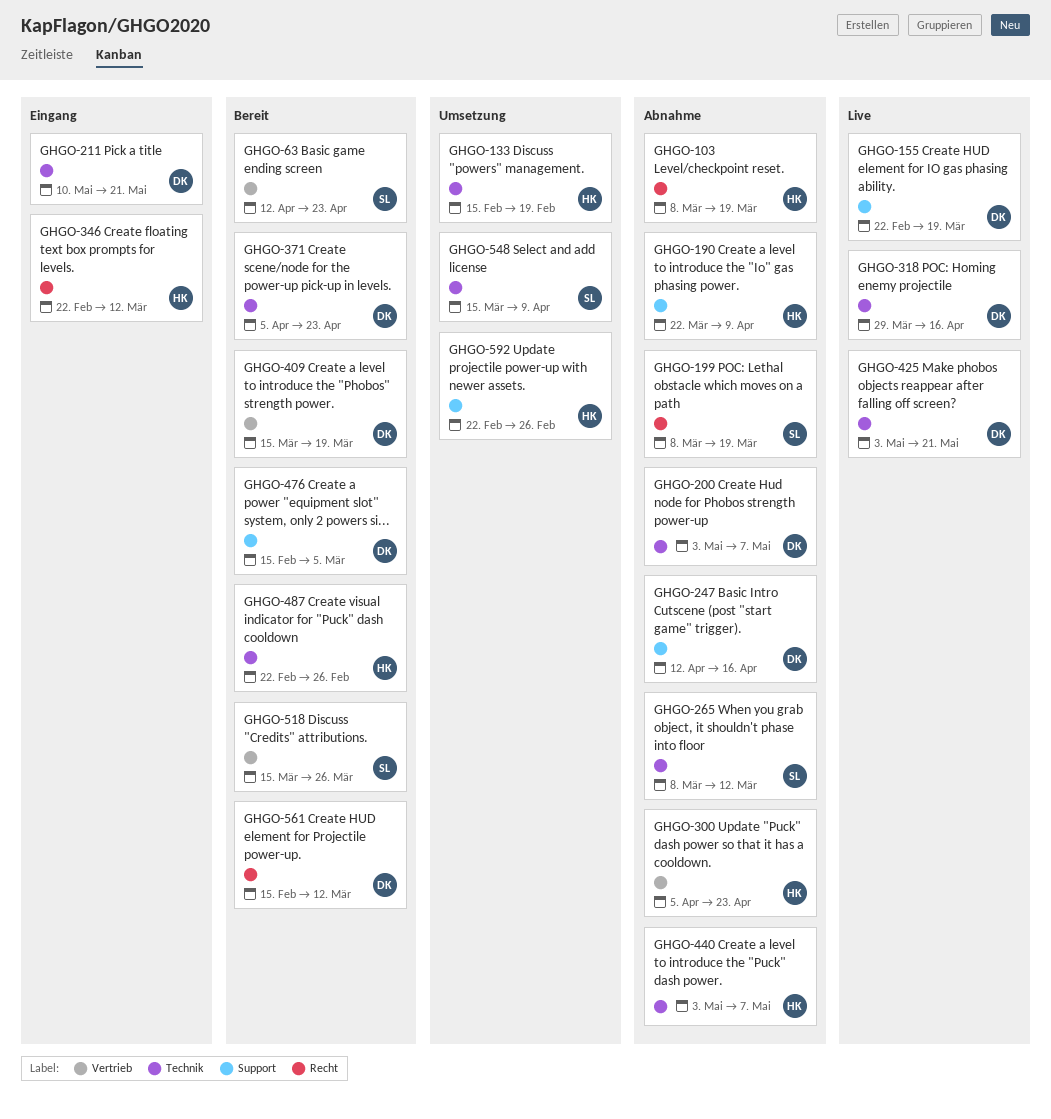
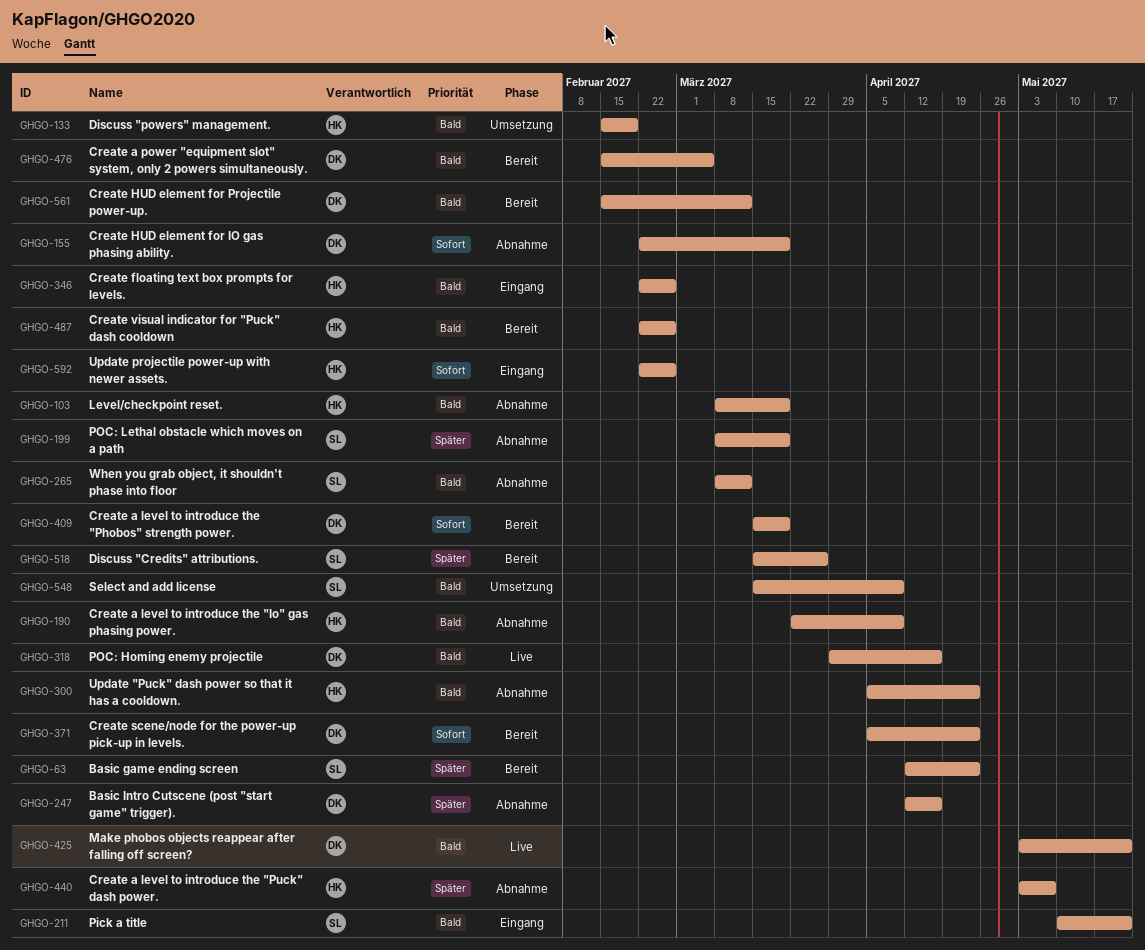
GHGO-155, status: Live -> Abnahme
GHGO-200: present -> none
GHGO-211, owner: DK -> SL
GHGO-346, due: Mar 12 -> Feb 26
GHGO-592, status: Umsetzung -> Eingang

